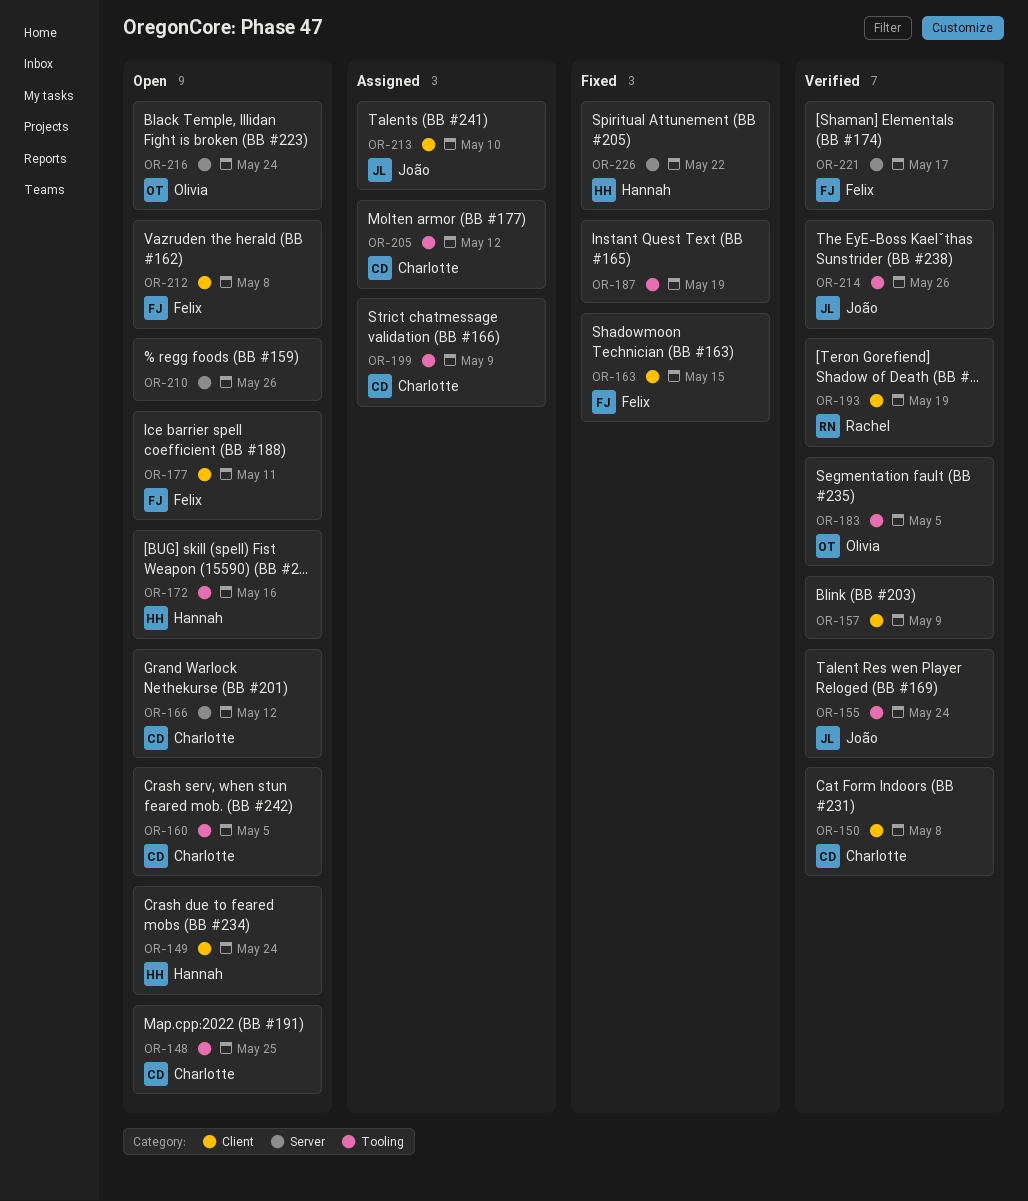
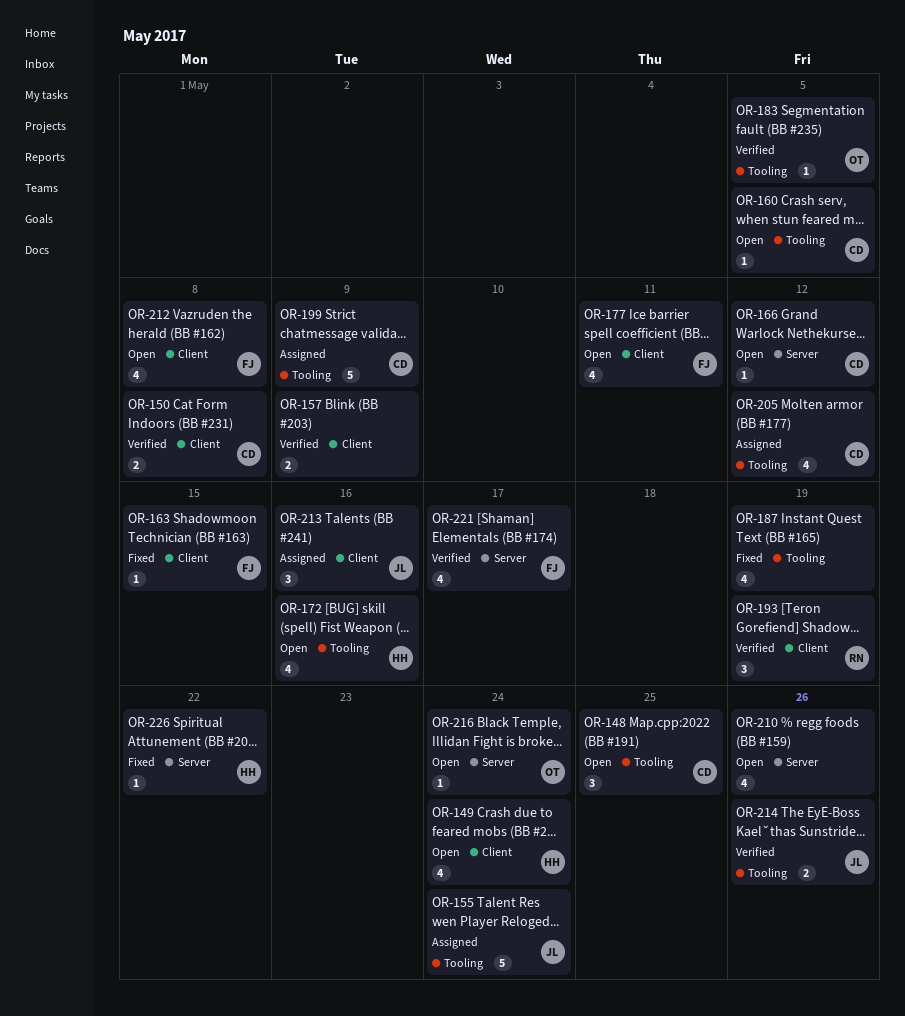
OR-155, status: Verified -> Assigned
OR-213, due: May 10 -> May 16

